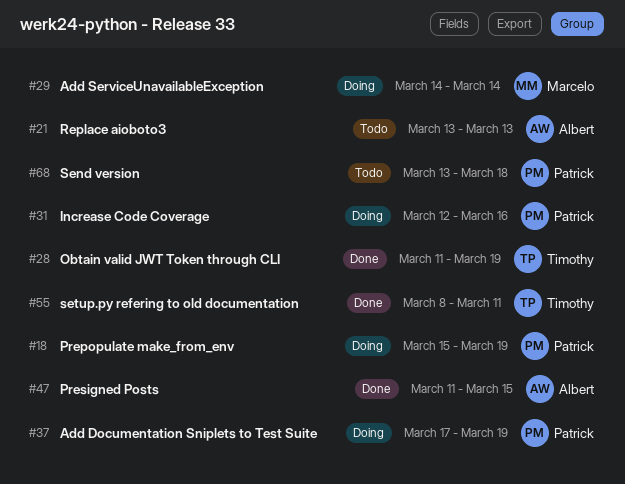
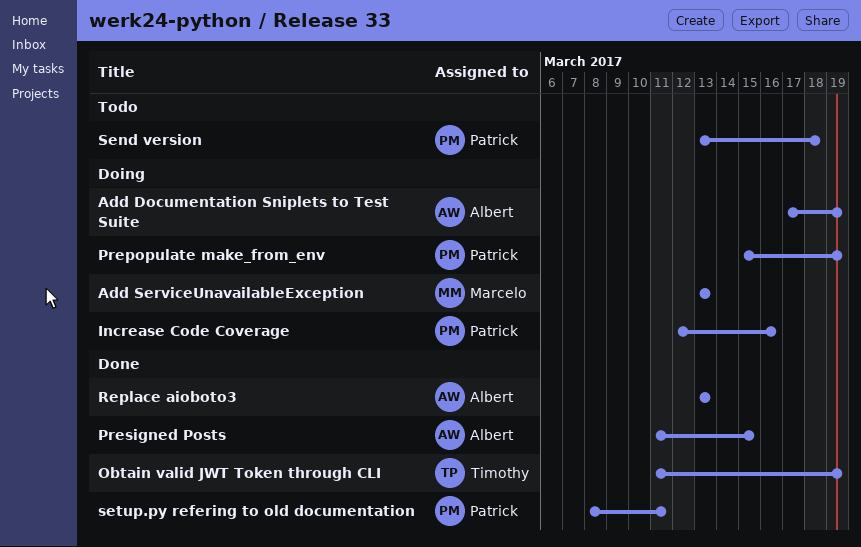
Add Documentation Sniplets to Test Suite, owner: Patrick -> Albert
Add ServiceUnavailableException, start: Mar 14 -> Mar 13
Add ServiceUnavailableException, due: Mar 14 -> Mar 13
Replace aioboto3, status: Todo -> Done
setup.py refering to old documentation, owner: Timothy -> Patrick

